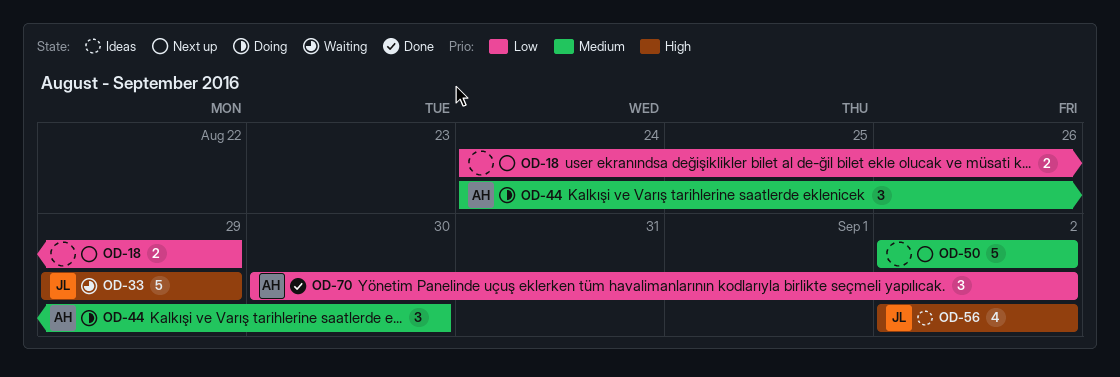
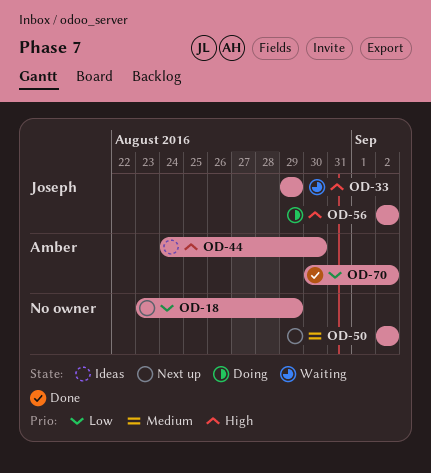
OD-18, start: Aug 24 -> Aug 23
OD-44, status: Doing -> Ideas
OD-44, priority: Medium -> High
OD-56, status: Ideas -> Doing

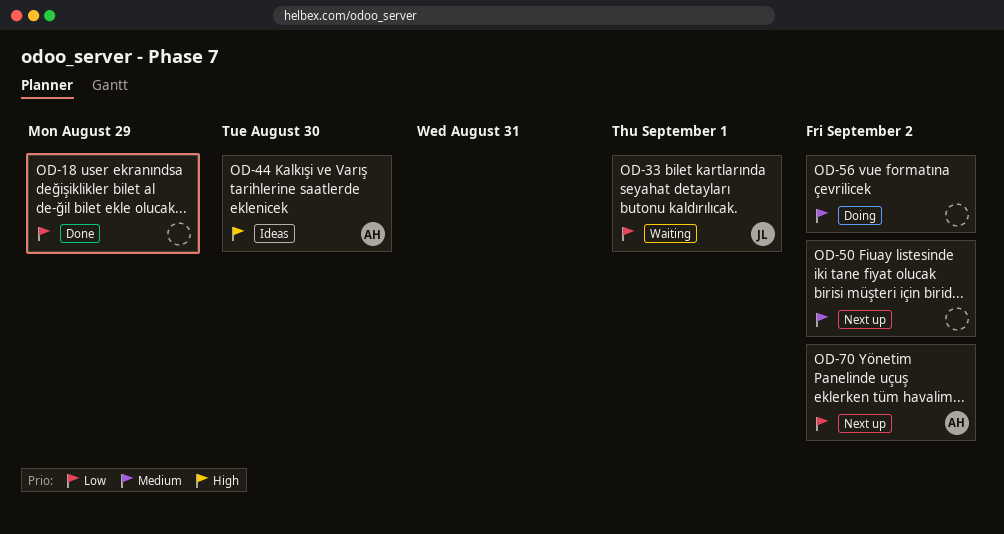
OD-18, status: Next up -> Done
OD-33, priority: High -> Low
OD-33, due: Aug 29 -> Sep 1
OD-56, owner: Joseph -> none
OD-56, priority: High -> Medium
OD-70, status: Done -> Next up

